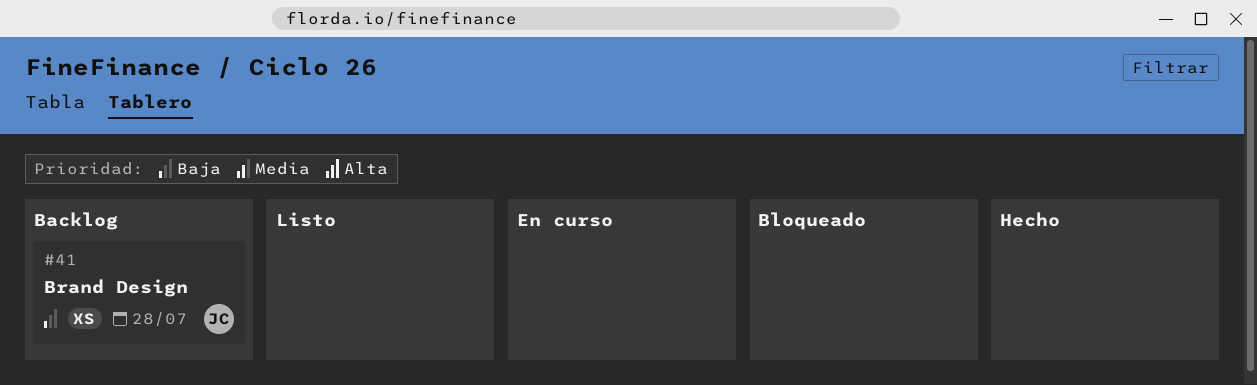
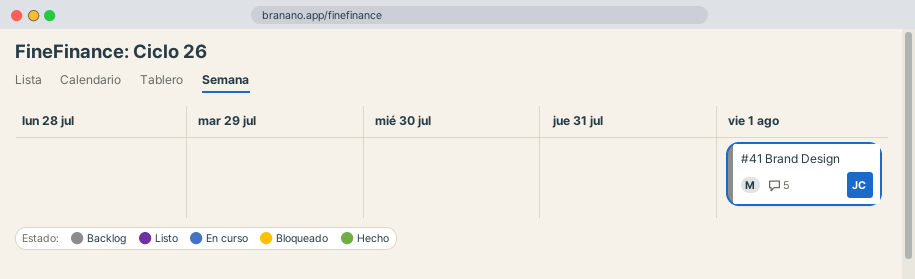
#41, estimate: XS -> M
#41, due: Jul 28 -> Aug 1

